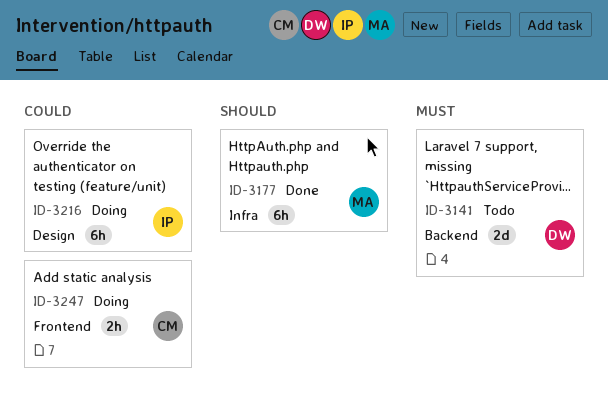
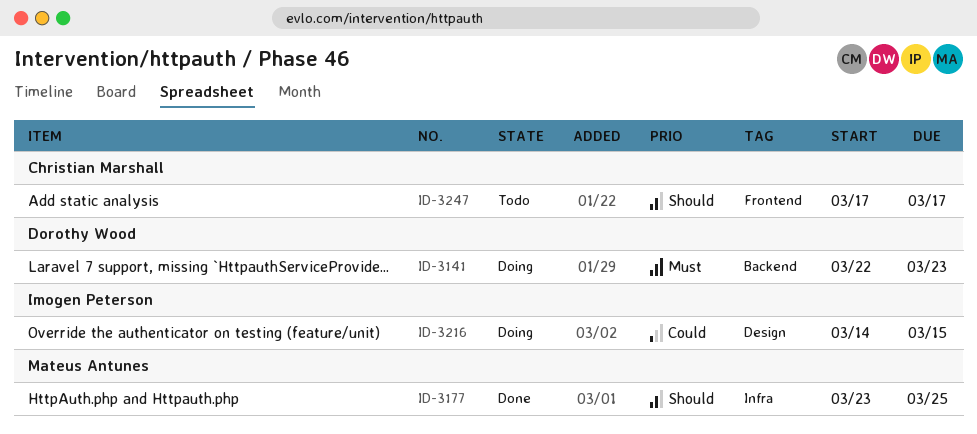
ID-3141, status: Todo -> Doing
ID-3247, status: Doing -> Todo
ID-3247, priority: Could -> Should

